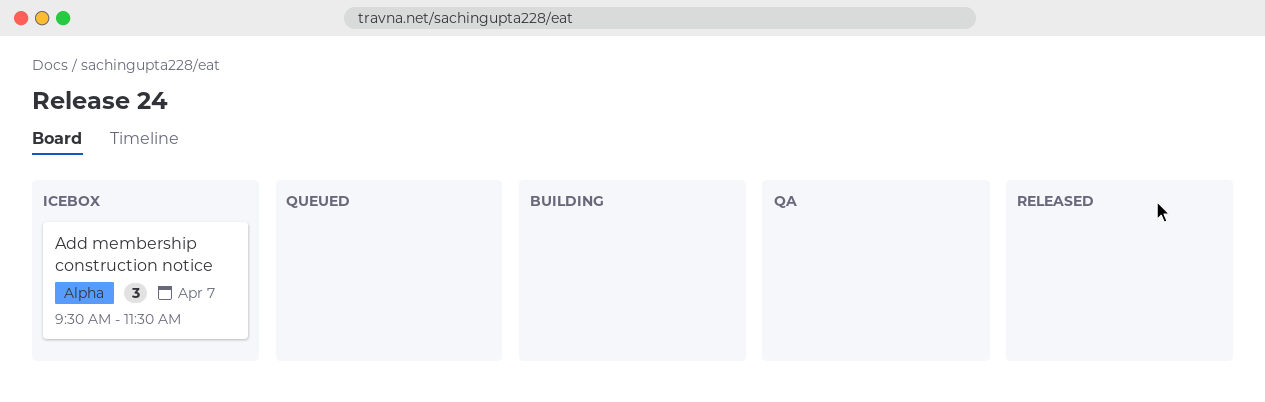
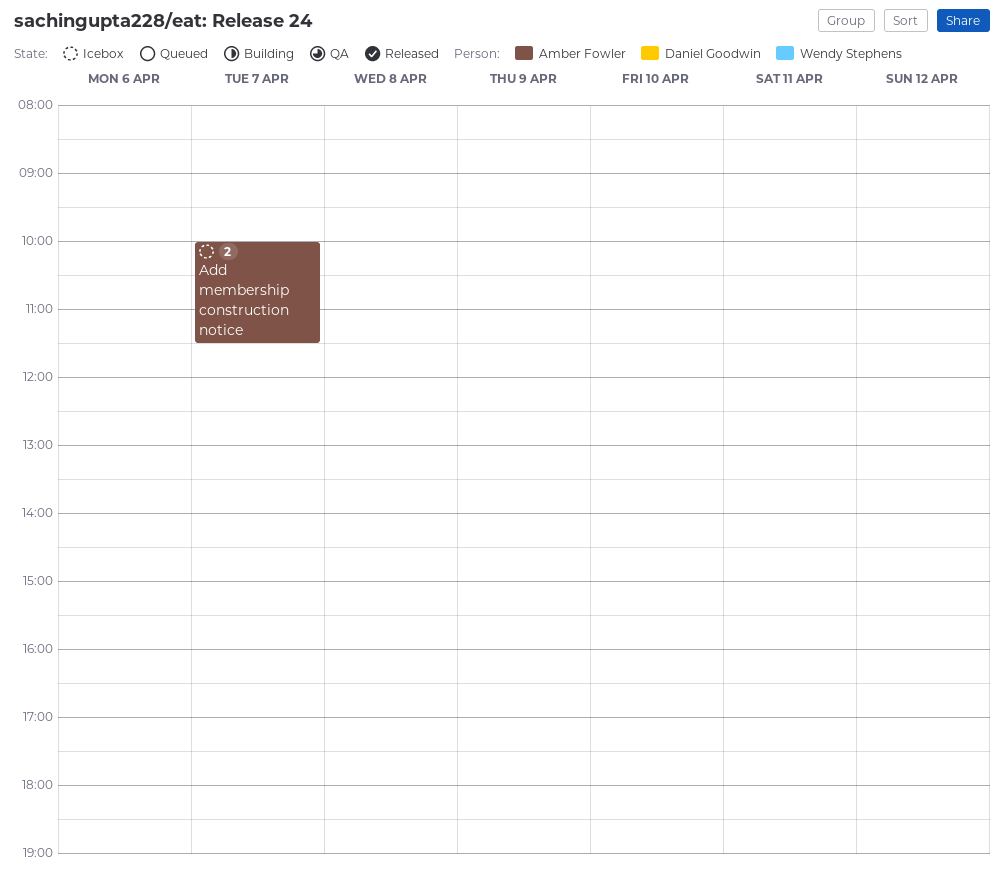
Add membership construction notice, estimate: 3 -> 2
Add membership construction notice, begins: 09:30 -> 10:00

